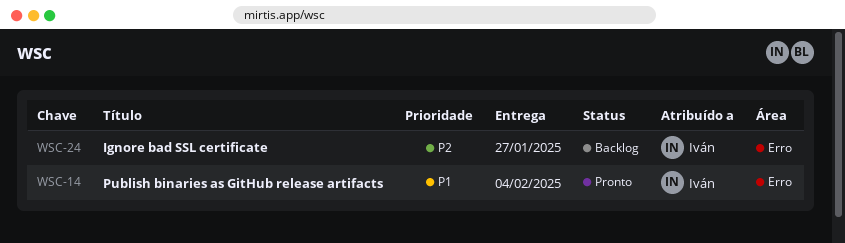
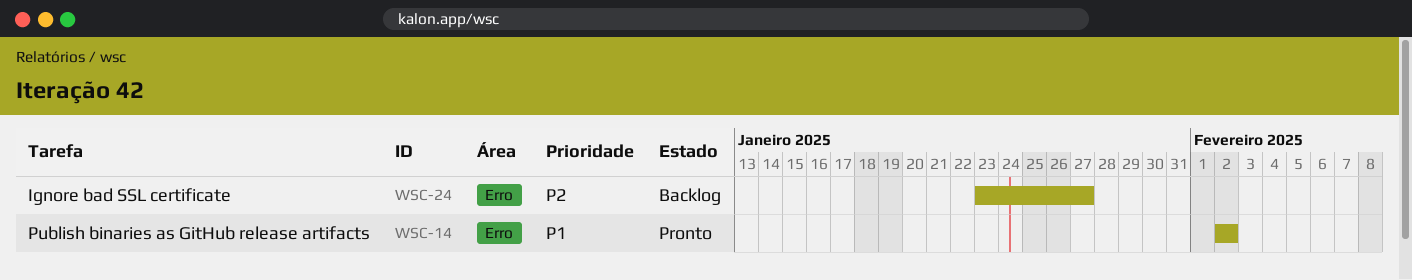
WSC-14, due: Feb 4 -> Feb 2

